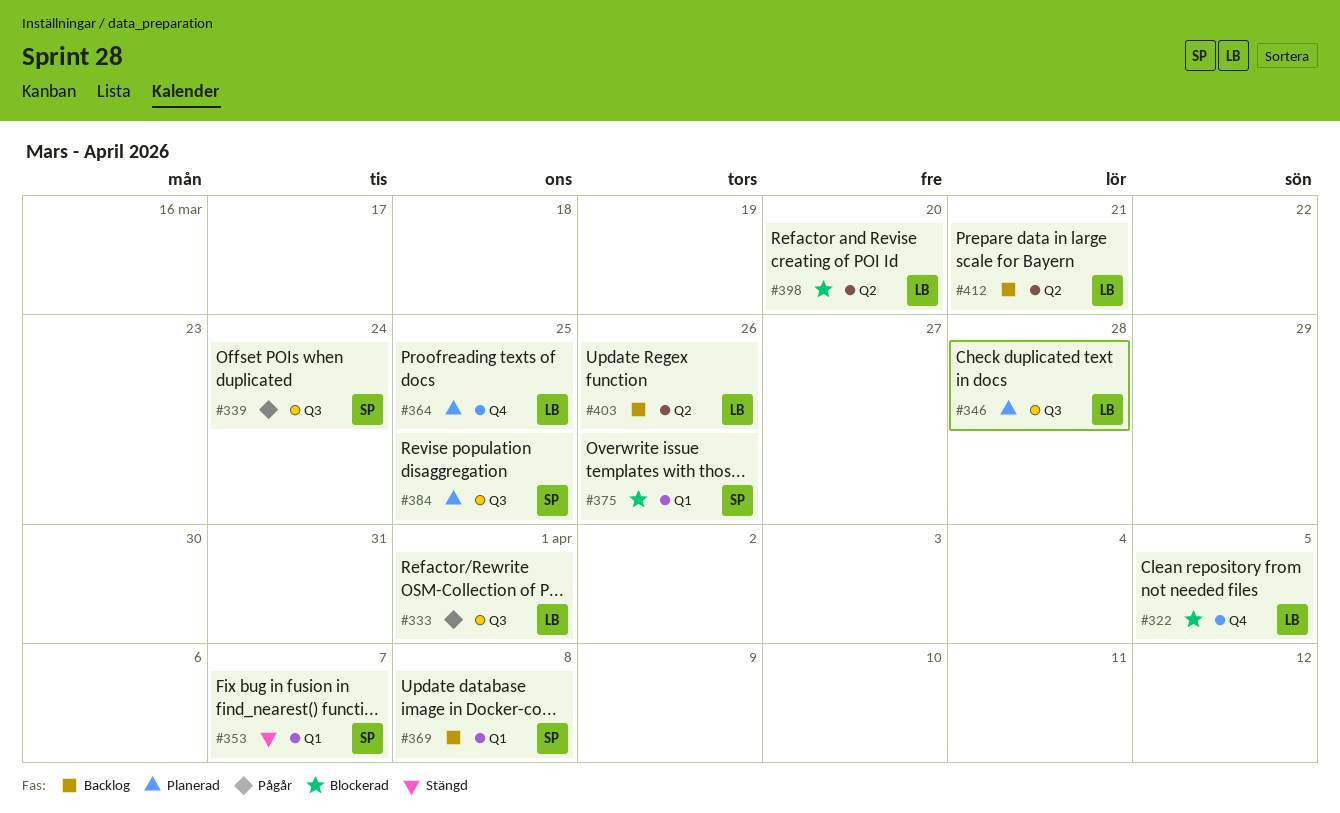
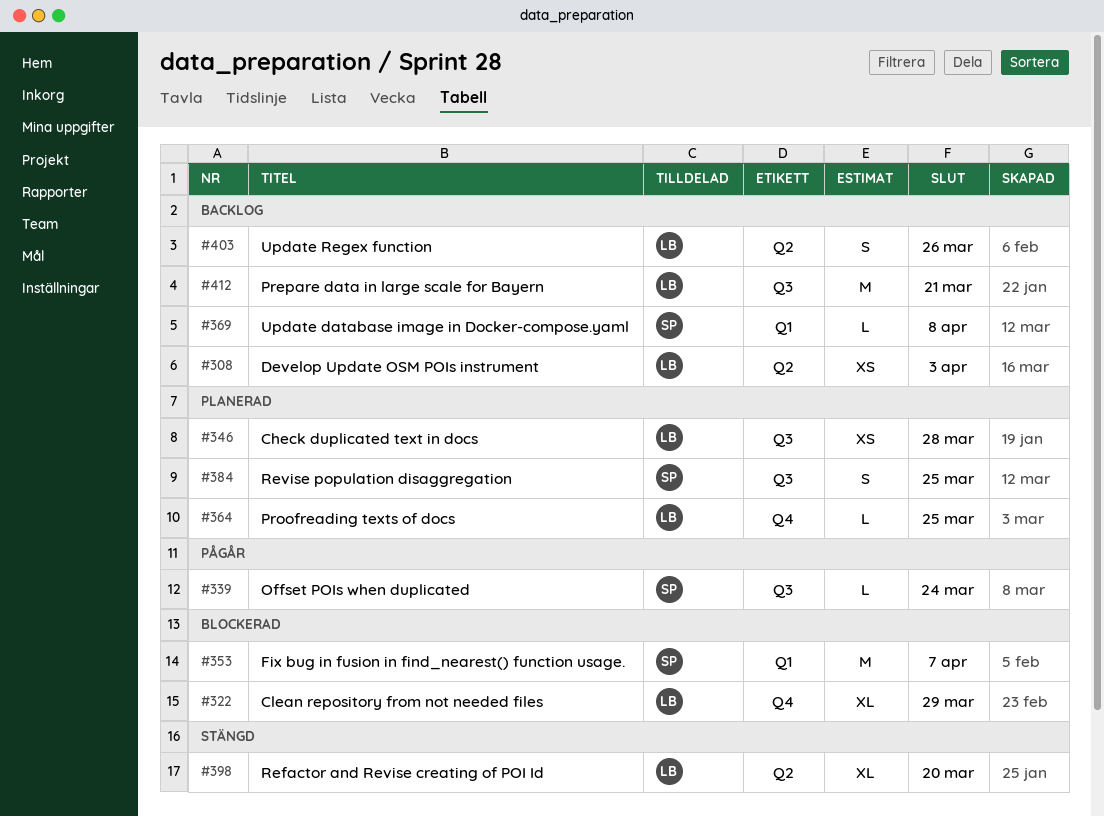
#308: none -> present
#322, due: Apr 5 -> Mar 29
#333: present -> none
#353, status: Stängd -> Blockerad
#375: present -> none
#398, status: Blockerad -> Stängd
#412, label: Q2 -> Q3

